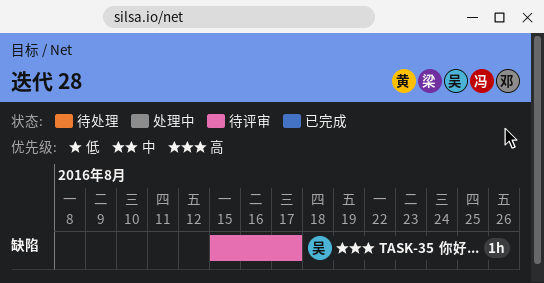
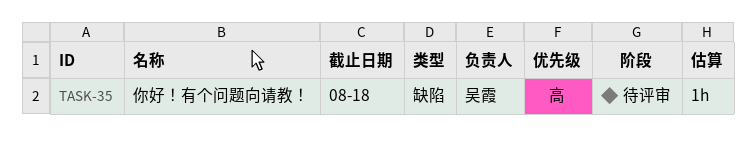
TASK-35, due: Aug 17 -> Aug 18

